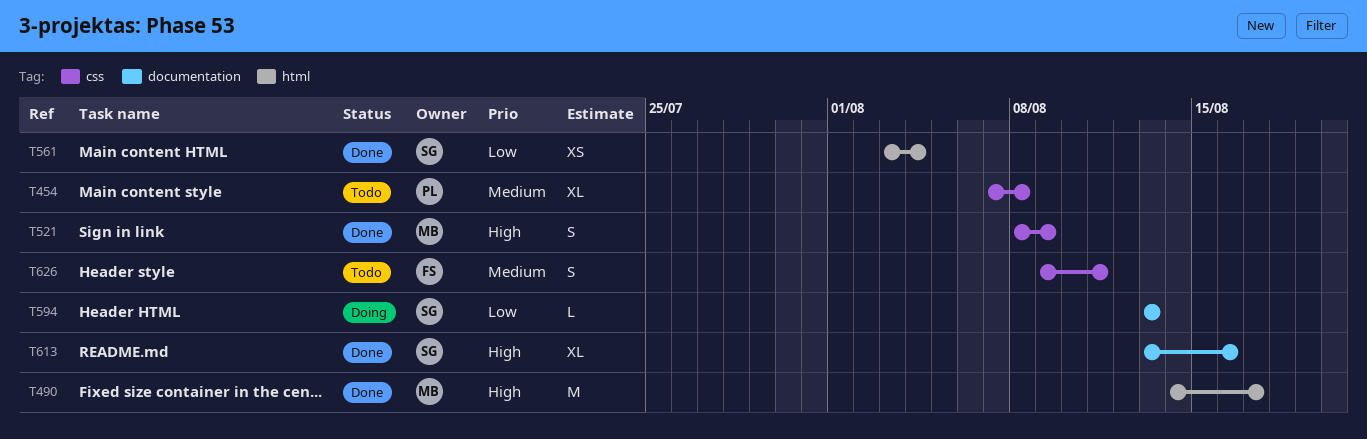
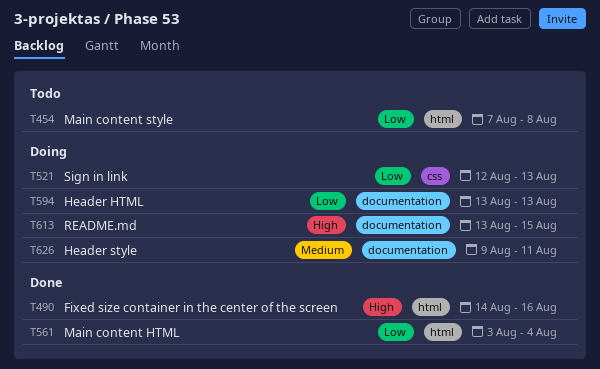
T454, priority: Medium -> Low
T454, label: css -> html
T490, due: Aug 17 -> Aug 16
T521, status: Done -> Doing
T521, priority: High -> Low
T521, start: Aug 8 -> Aug 12
T521, due: Aug 9 -> Aug 13
T613, status: Done -> Doing
T613, due: Aug 16 -> Aug 15
T626, status: Todo -> Doing
T626, label: css -> documentation

